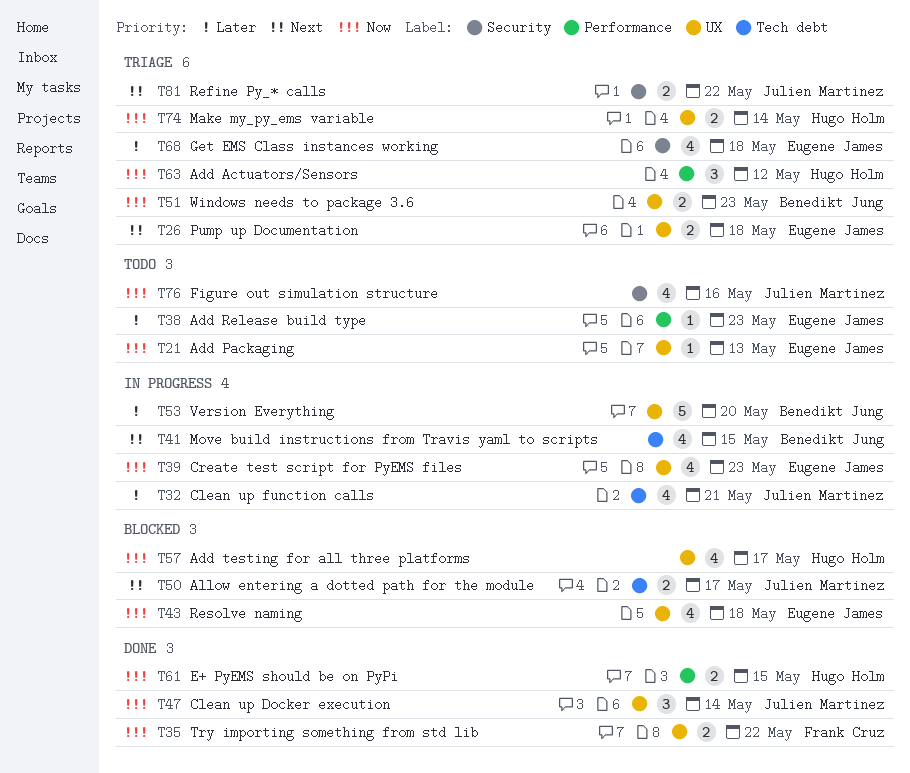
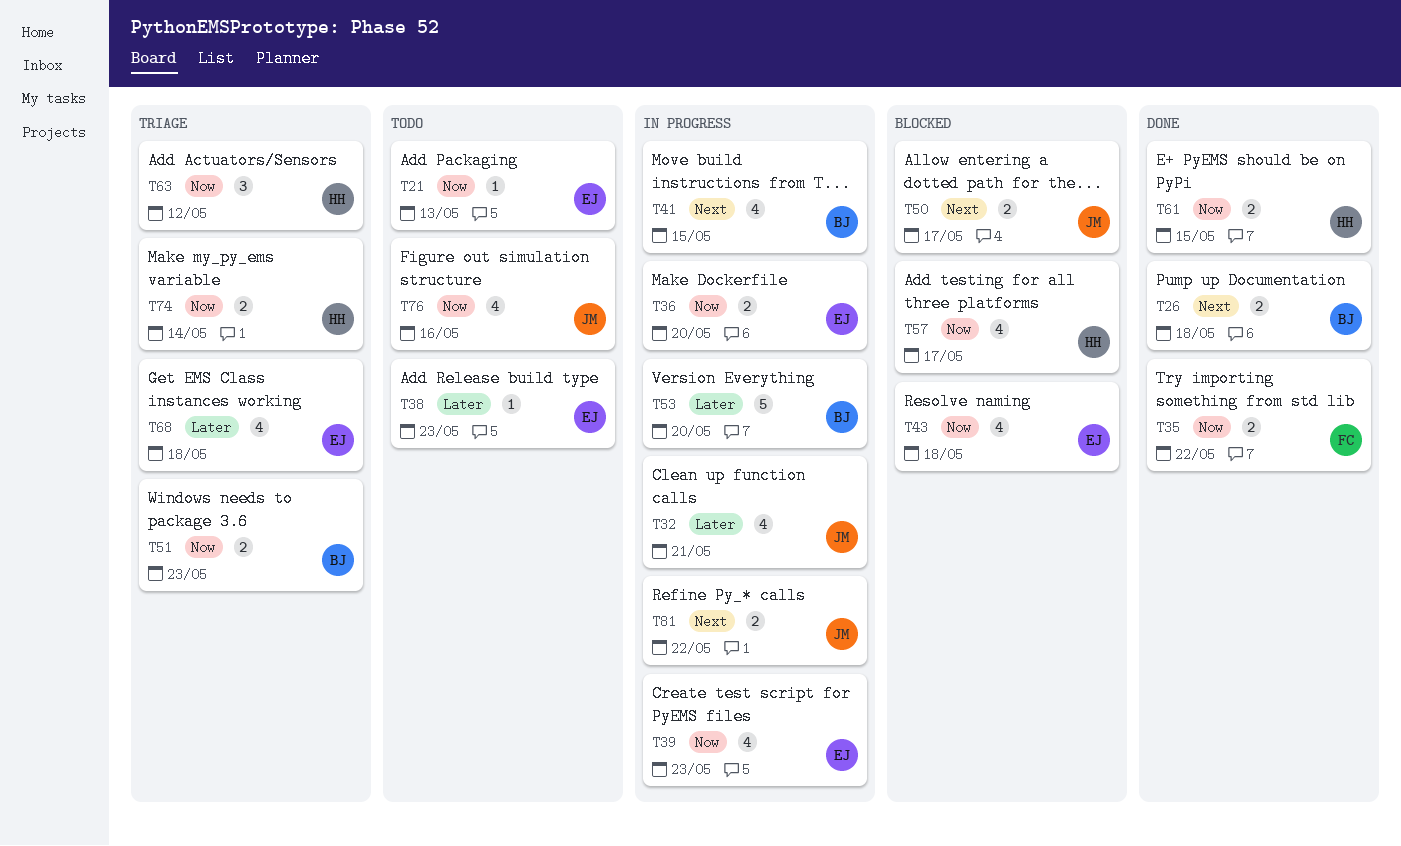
T26, status: Triage -> Done
T26, owner: Eugene James -> Benedikt Jung
T36: none -> present
T47: present -> none
T81, status: Triage -> In progress

